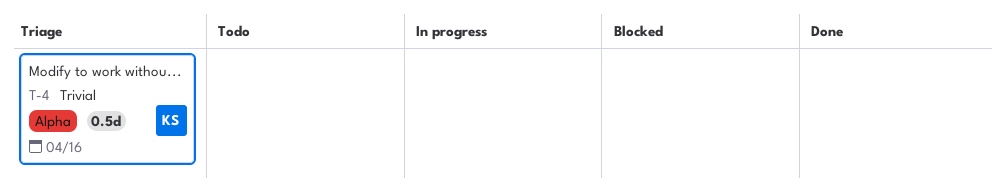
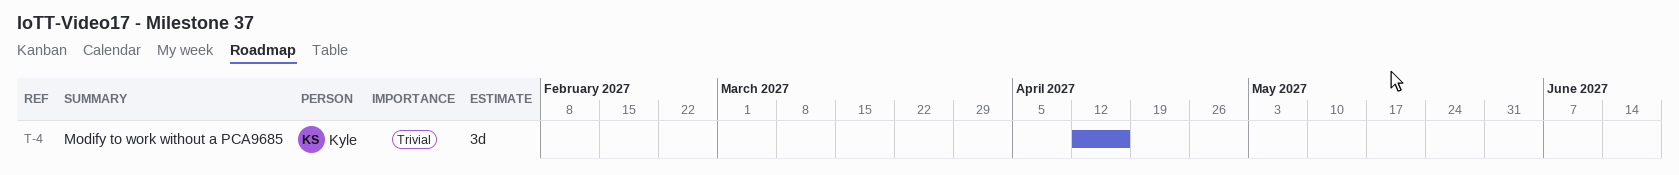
T-4, estimate: 0.5d -> 3d

